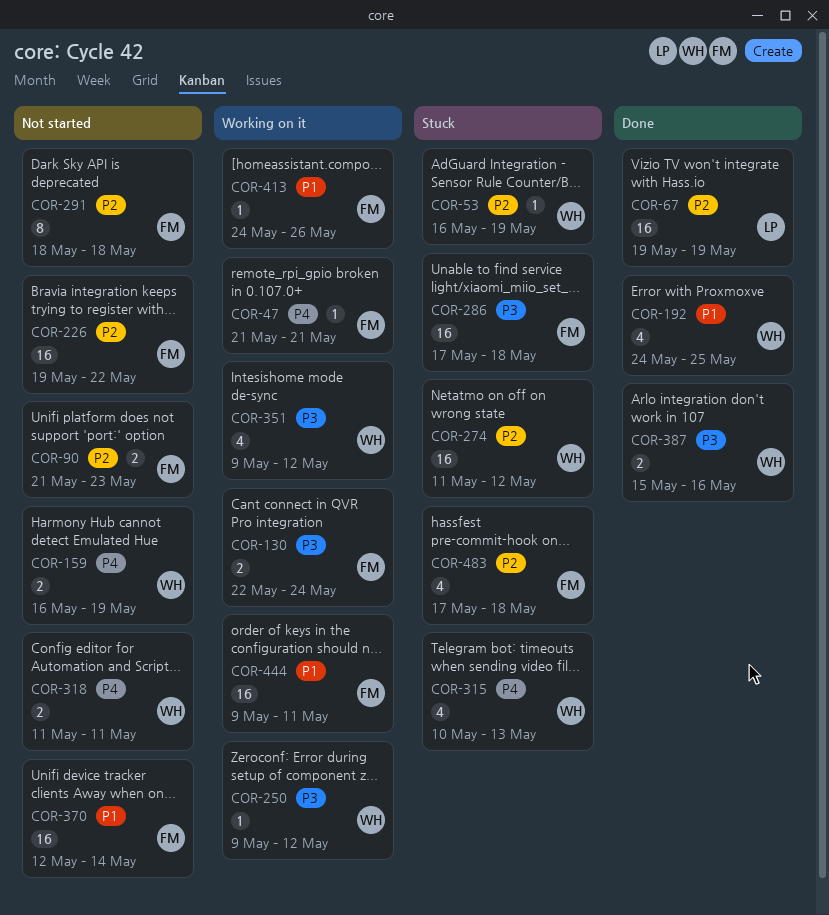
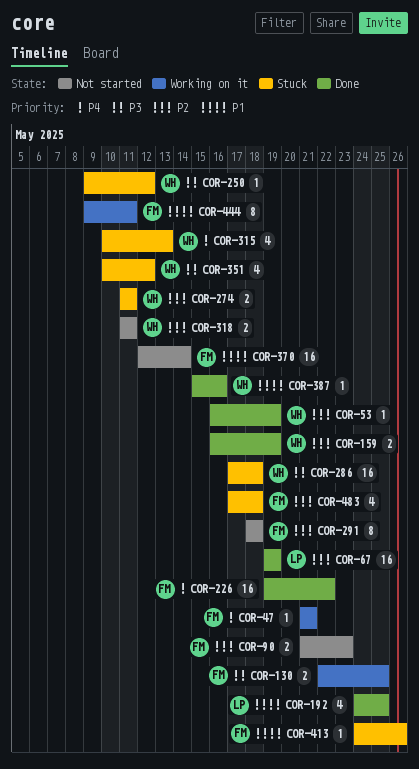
COR-53, status: Stuck -> Done
COR-130, due: May 24 -> May 25
COR-159, status: Not started -> Done
COR-159, priority: P4 -> P2
COR-192, owner: WH -> LP
COR-226, status: Not started -> Done
COR-226, priority: P2 -> P4
COR-250, status: Working on it -> Stuck
COR-274, estimate: 16 -> 2
COR-274, due: May 12 -> May 11
COR-286, owner: FM -> WH
COR-318, priority: P4 -> P2
COR-351, status: Working on it -> Stuck
COR-351, start: May 9 -> May 10
COR-387, priority: P3 -> P1
COR-387, estimate: 2 -> 1
COR-413, status: Working on it -> Stuck
COR-444, estimate: 16 -> 8

